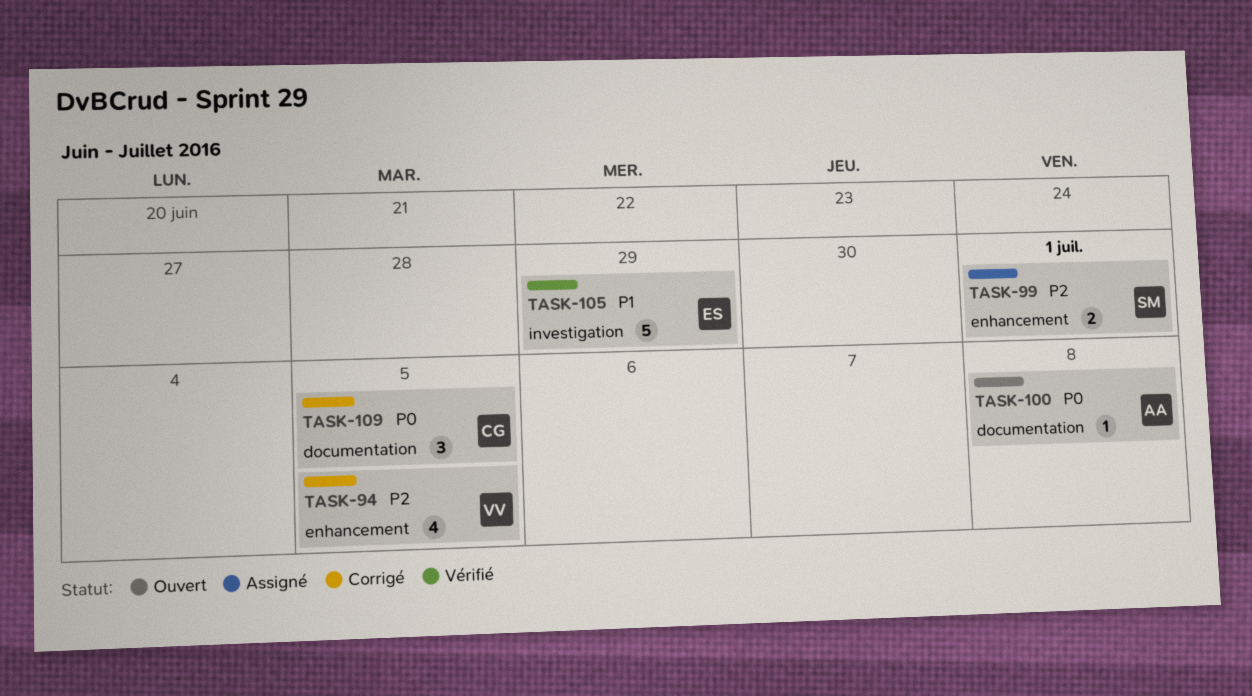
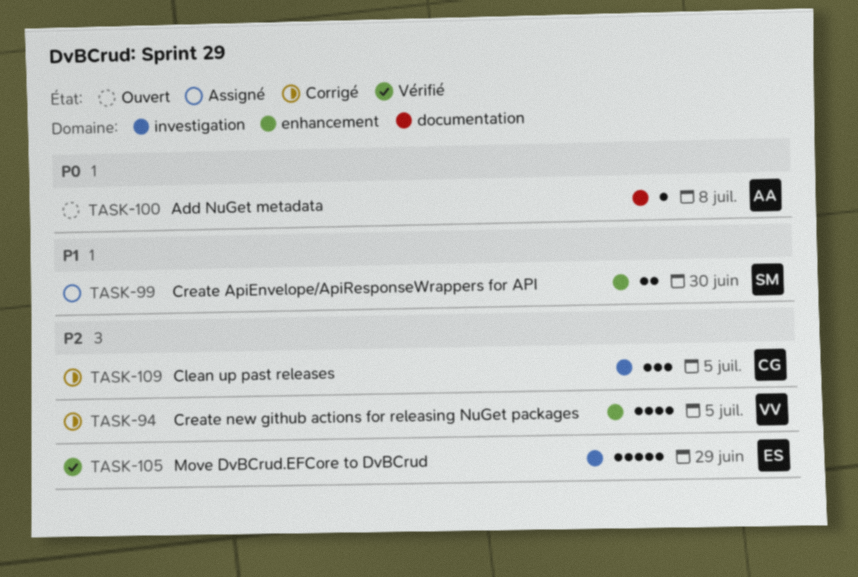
TASK-99, priority: P2 -> P1
TASK-99, due: Jul 1 -> Jun 30
TASK-105, priority: P1 -> P2
TASK-109, priority: P0 -> P2
TASK-109, label: documentation -> investigation

